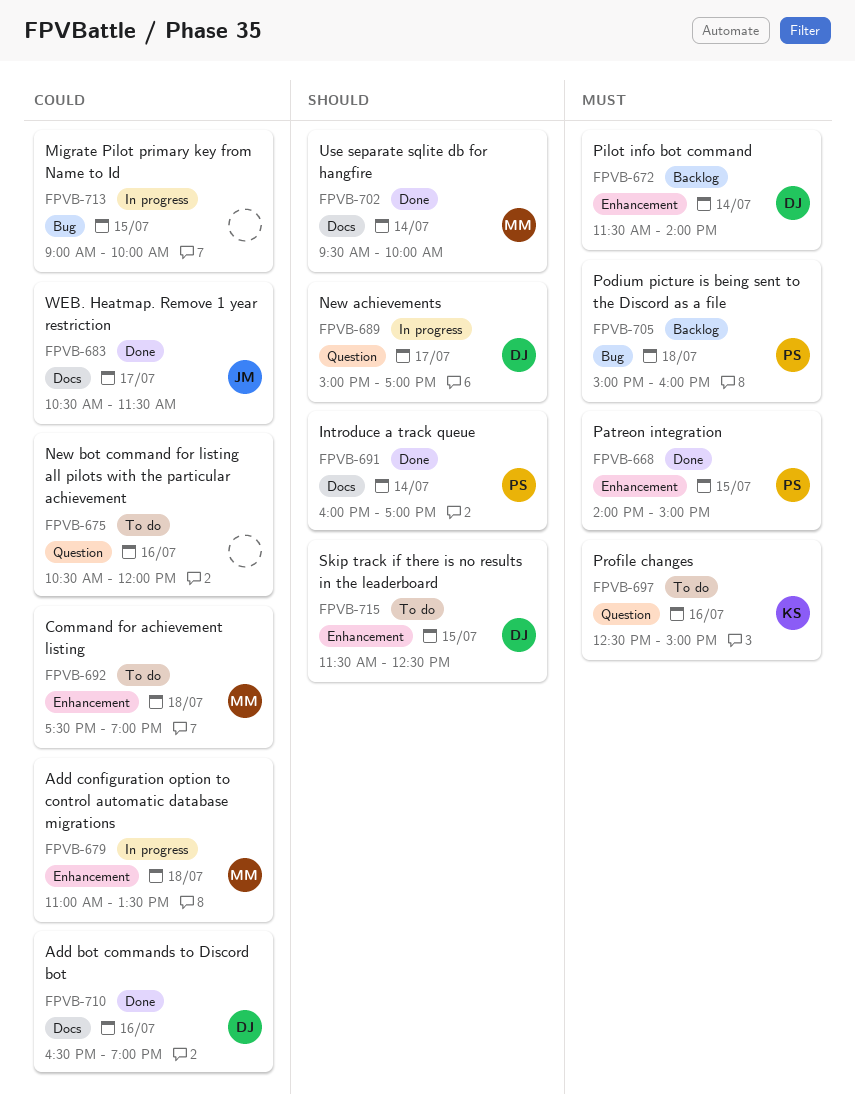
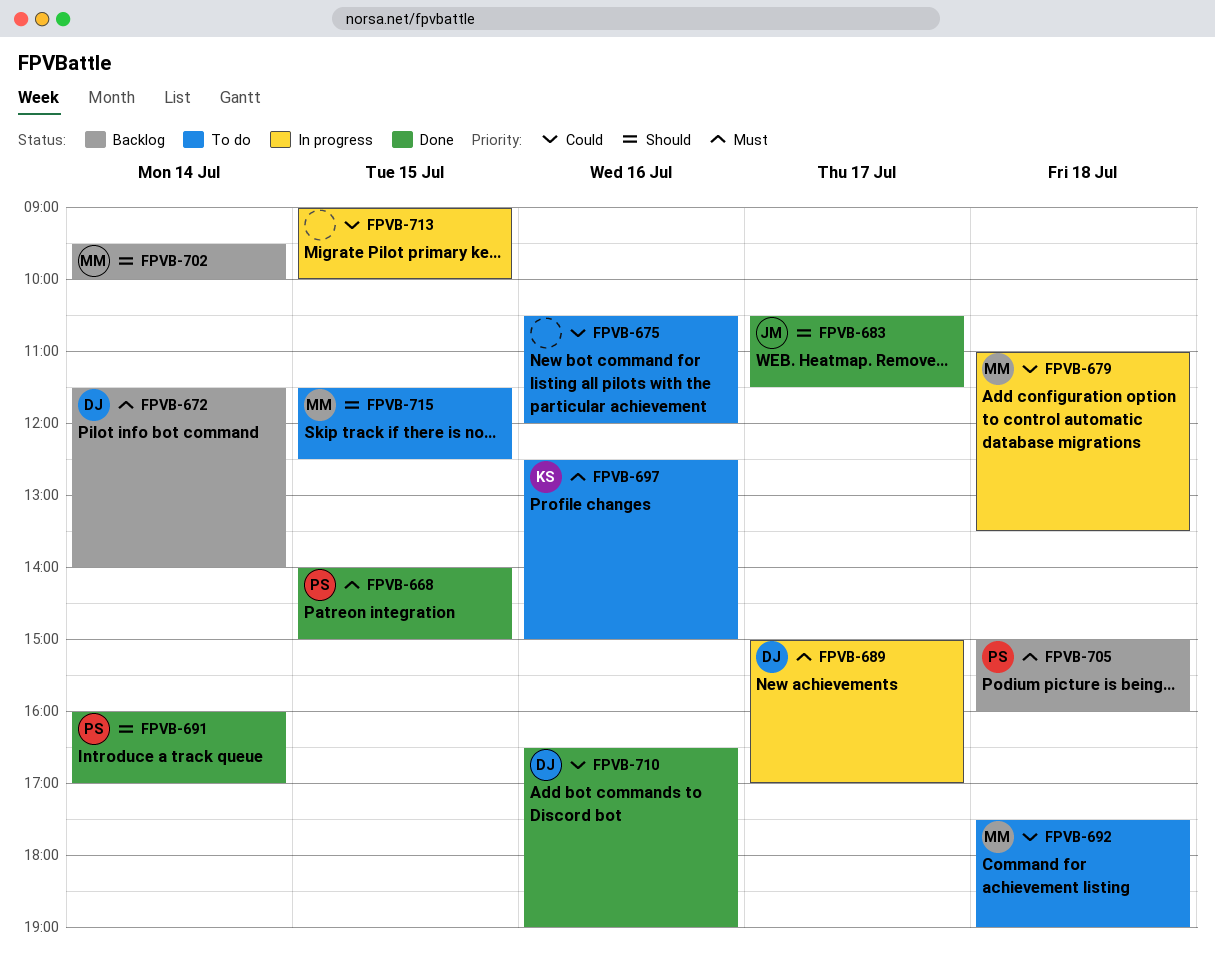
FPVB-683, priority: Could -> Should
FPVB-689, priority: Should -> Must
FPVB-702, status: Done -> Backlog
FPVB-715, owner: DJ -> MM

